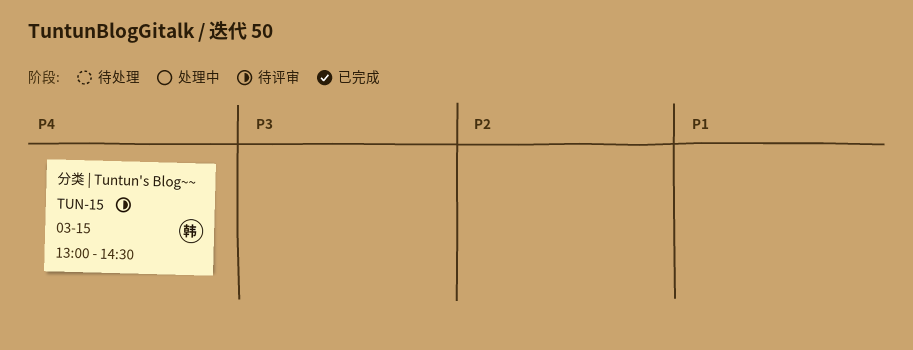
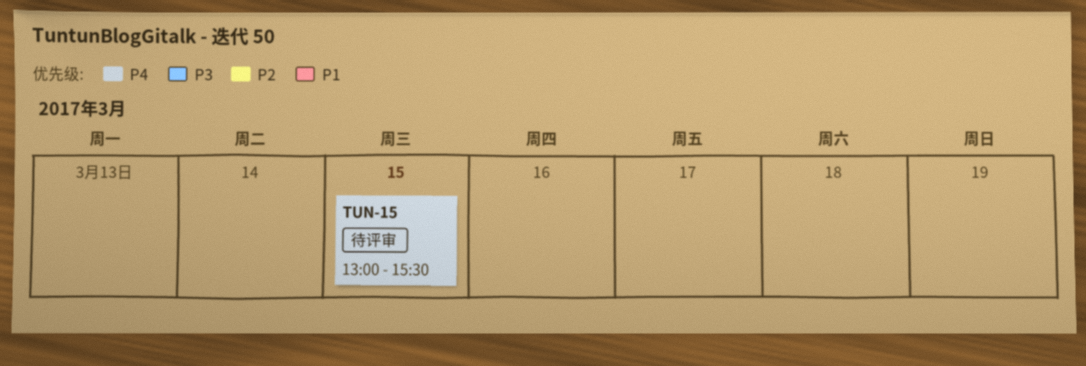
TUN-15, ends: 14:30 -> 15:30

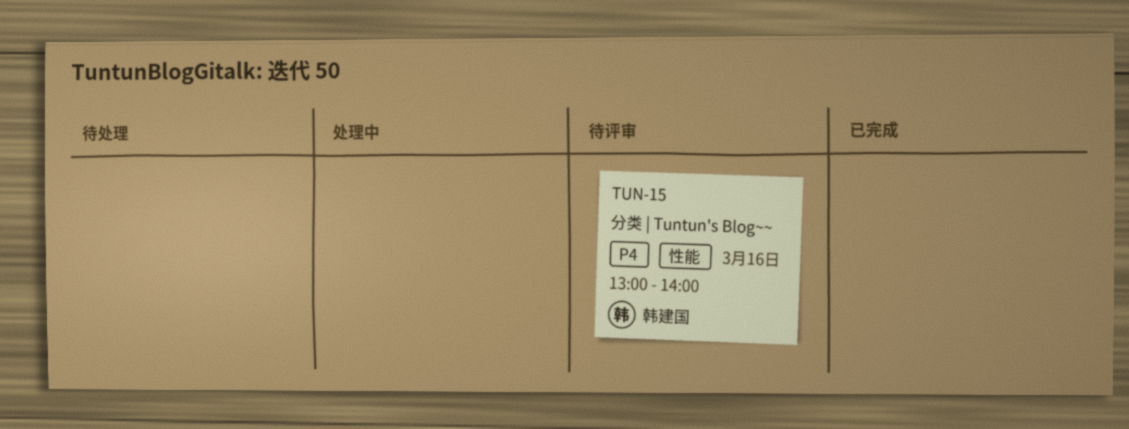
TUN-15, day: Mar 15 -> Mar 16
TUN-15, ends: 15:30 -> 14:00

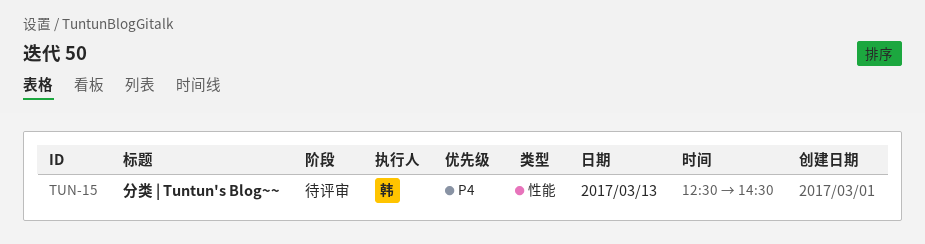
TUN-15, day: Mar 16 -> Mar 13
TUN-15, begins: 13:00 -> 12:30
TUN-15, ends: 14:00 -> 14:30

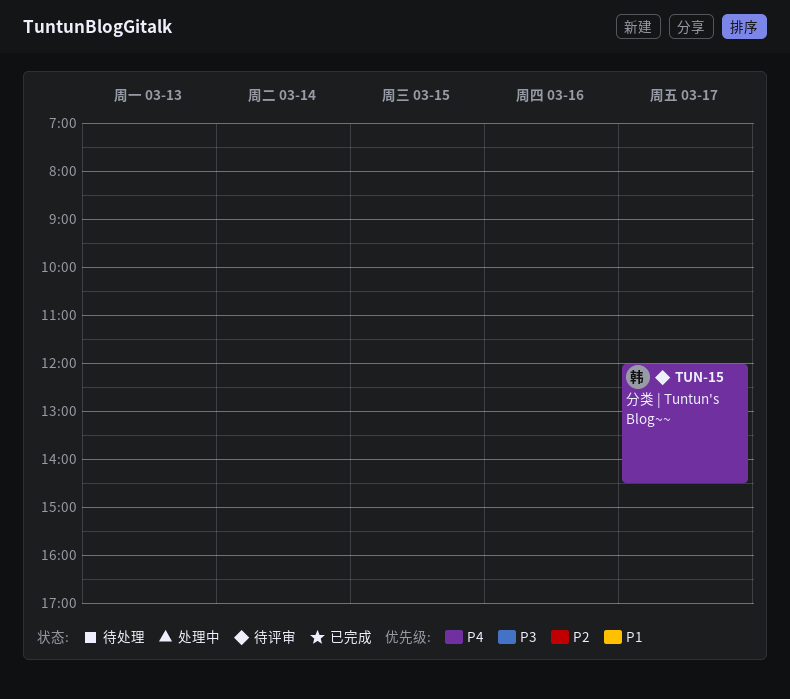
TUN-15, day: Mar 13 -> Mar 17
TUN-15, begins: 12:30 -> 12:00

